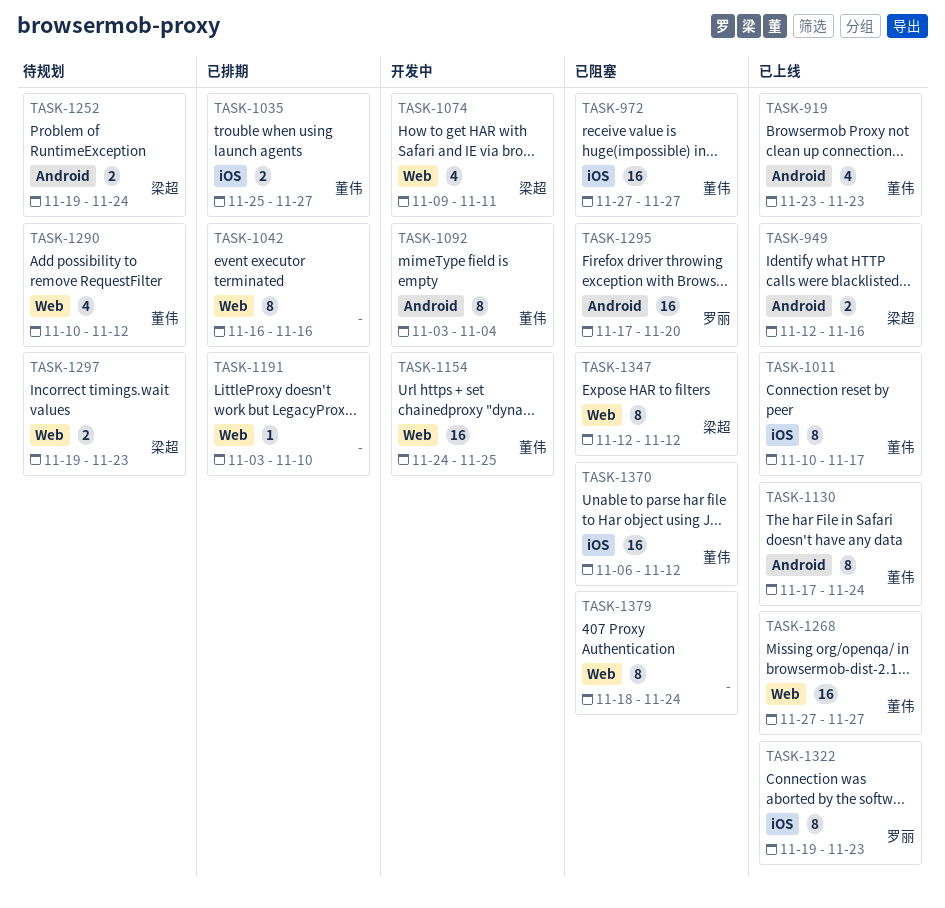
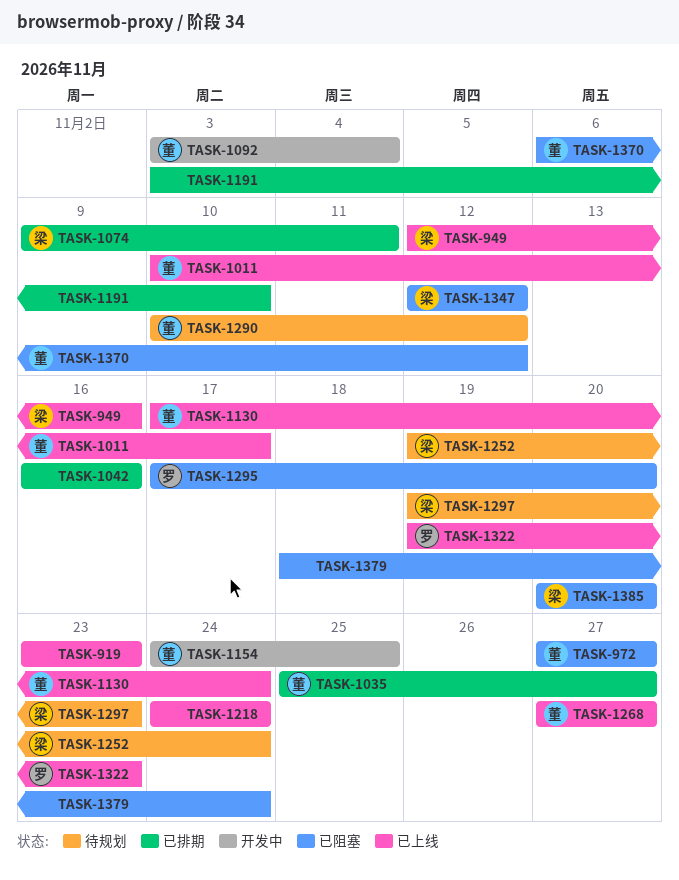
TASK-919, owner: 董伟 -> none
TASK-1074, status: 开发中 -> 已排期
TASK-1218: none -> present
TASK-1385: none -> present

